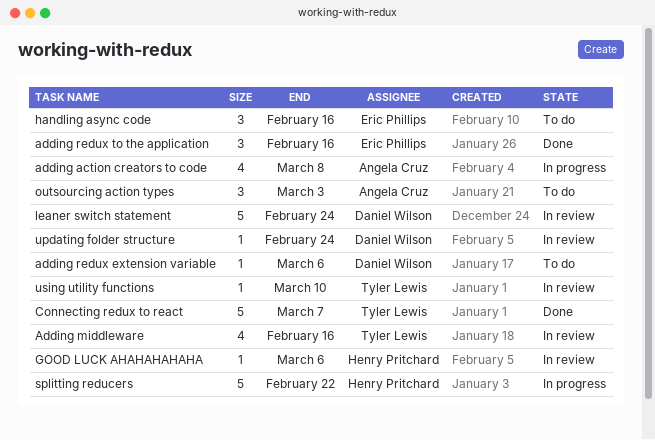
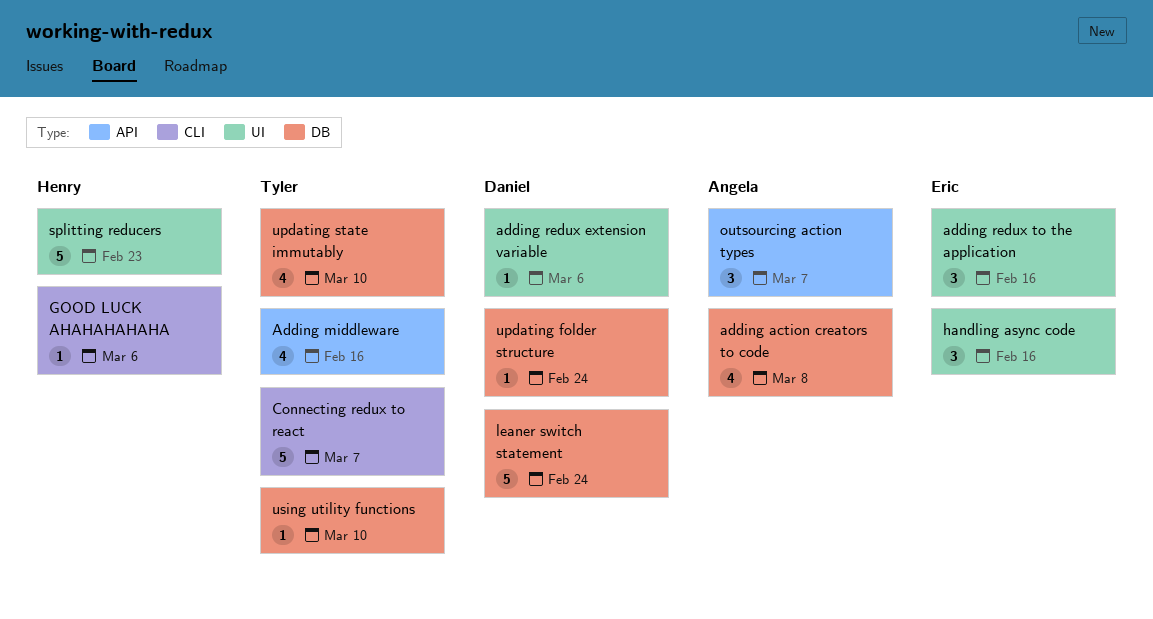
outsourcing action types, due: Mar 3 -> Mar 7
splitting reducers, due: Feb 22 -> Feb 23
updating state immutably: none -> present

